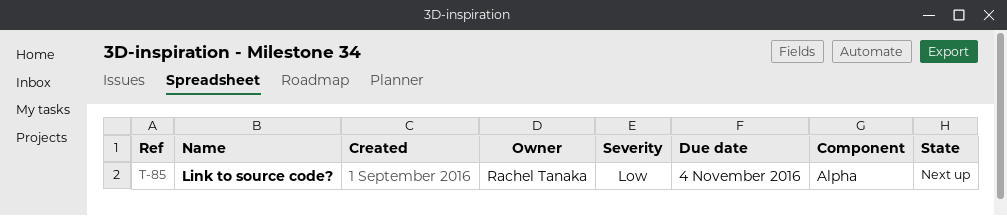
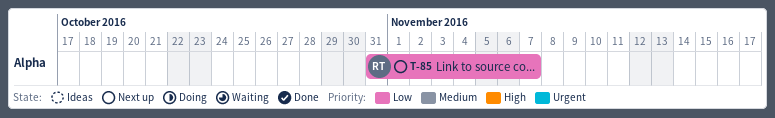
T-85, due: Nov 4 -> Nov 7

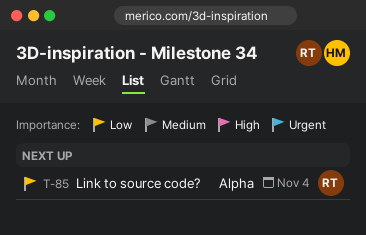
T-85, due: Nov 7 -> Nov 4

